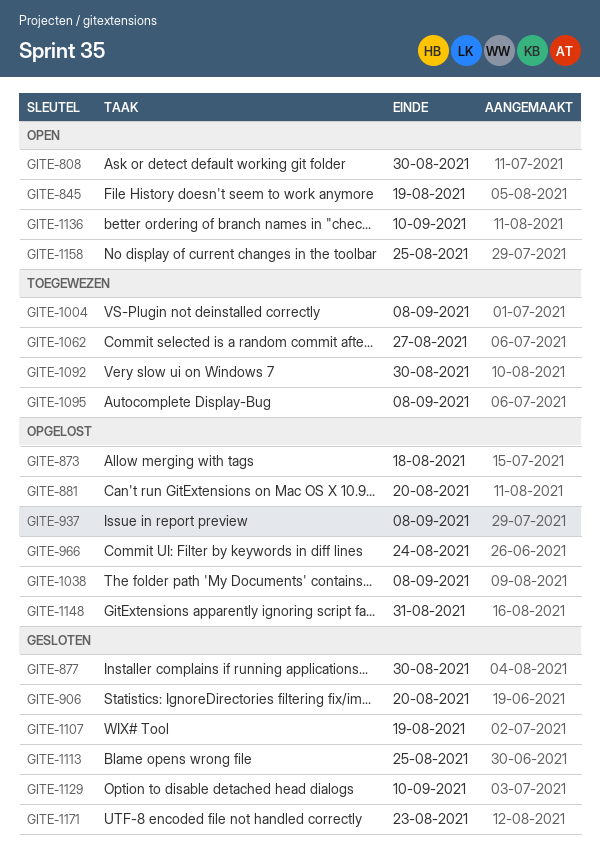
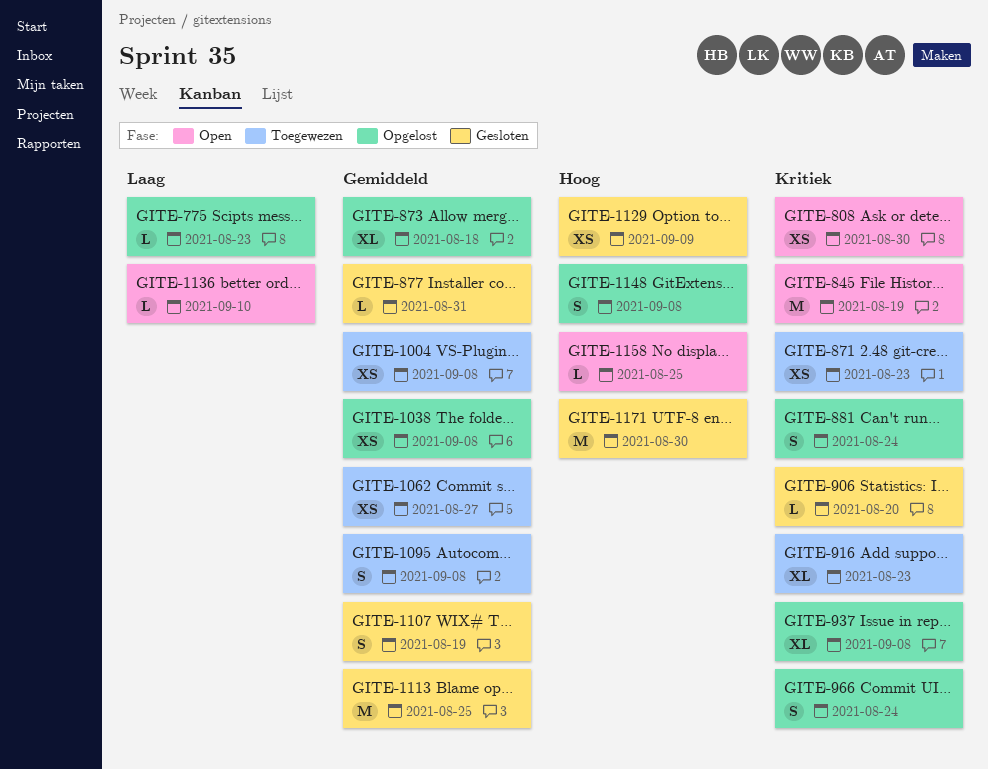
GITE-775: none -> present
GITE-871: none -> present
GITE-877, due: Aug 30 -> Aug 31
GITE-881, due: Aug 20 -> Aug 24
GITE-916: none -> present
GITE-1092: present -> none
GITE-1129, due: Sep 10 -> Sep 9
GITE-1148, due: Aug 31 -> Sep 8
GITE-1171, due: Aug 23 -> Aug 30

